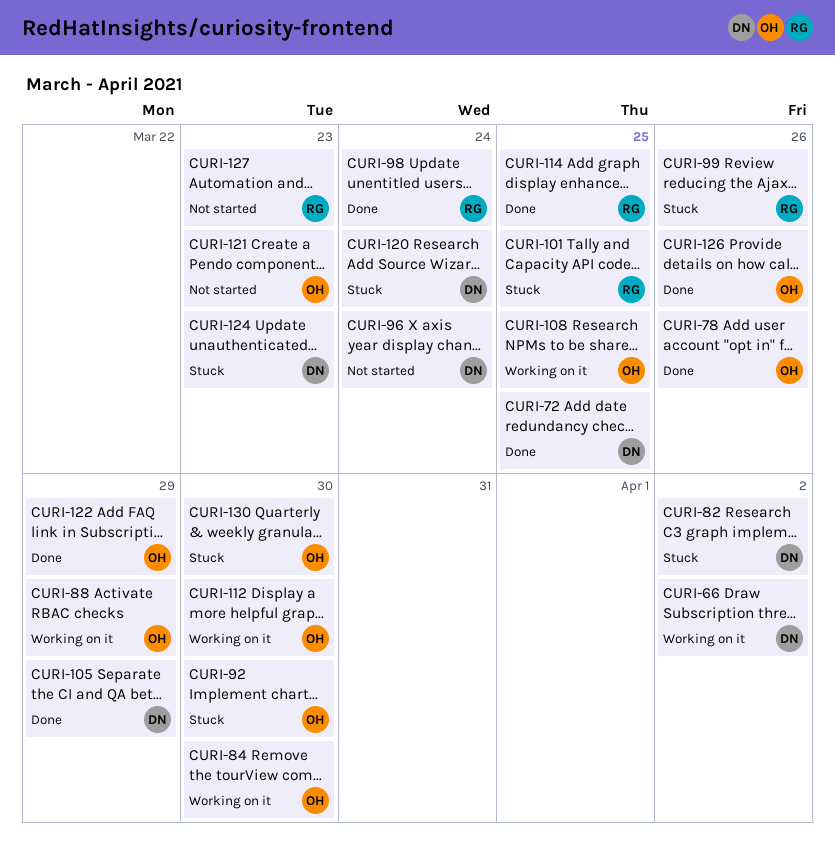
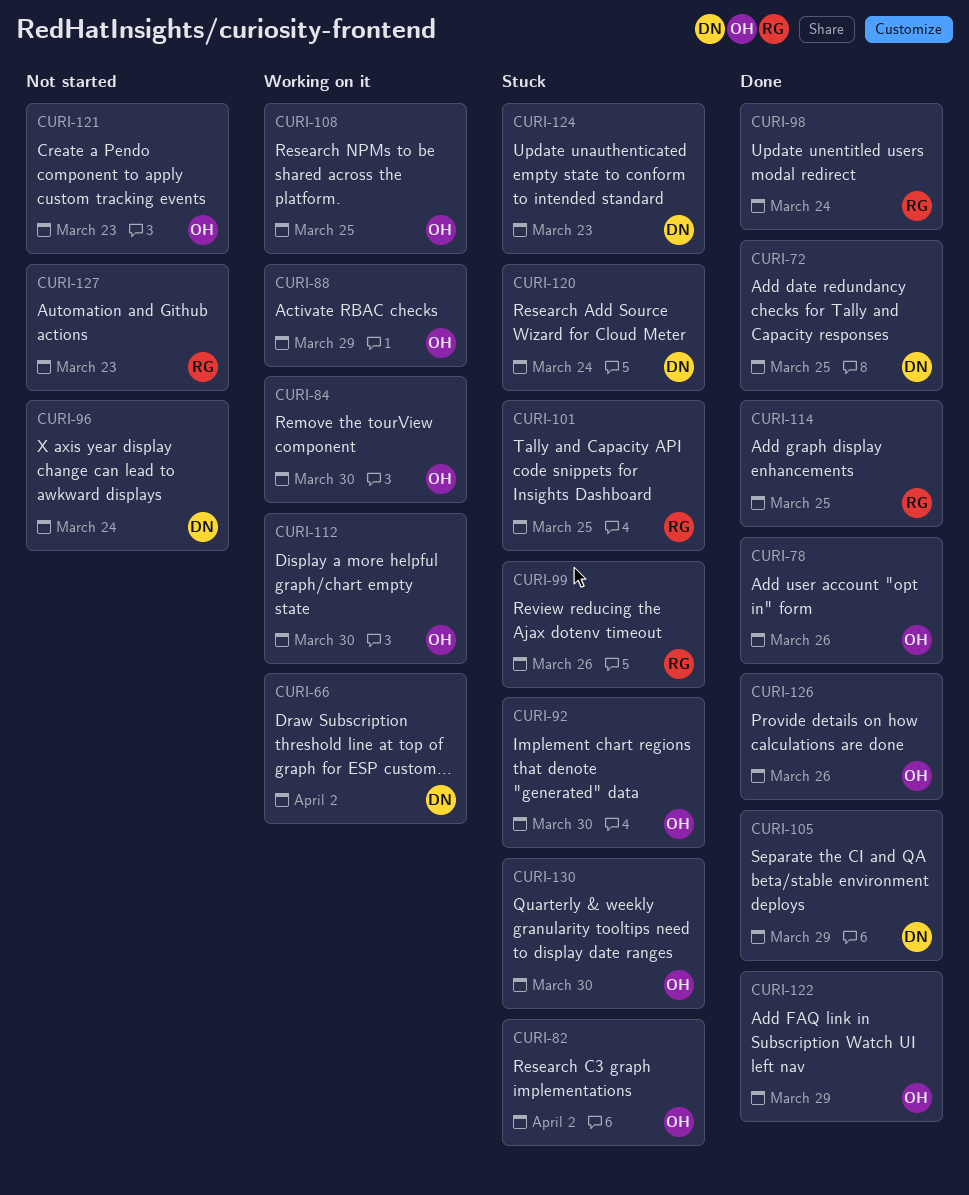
CURI-82, owner: DN -> OH

